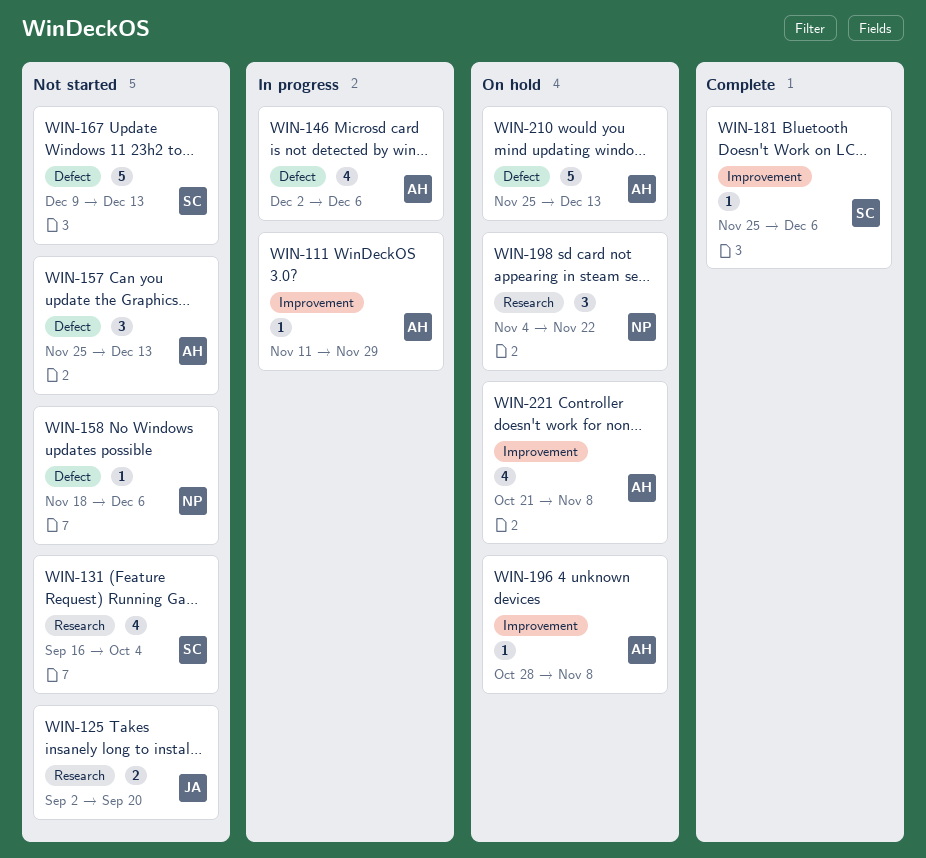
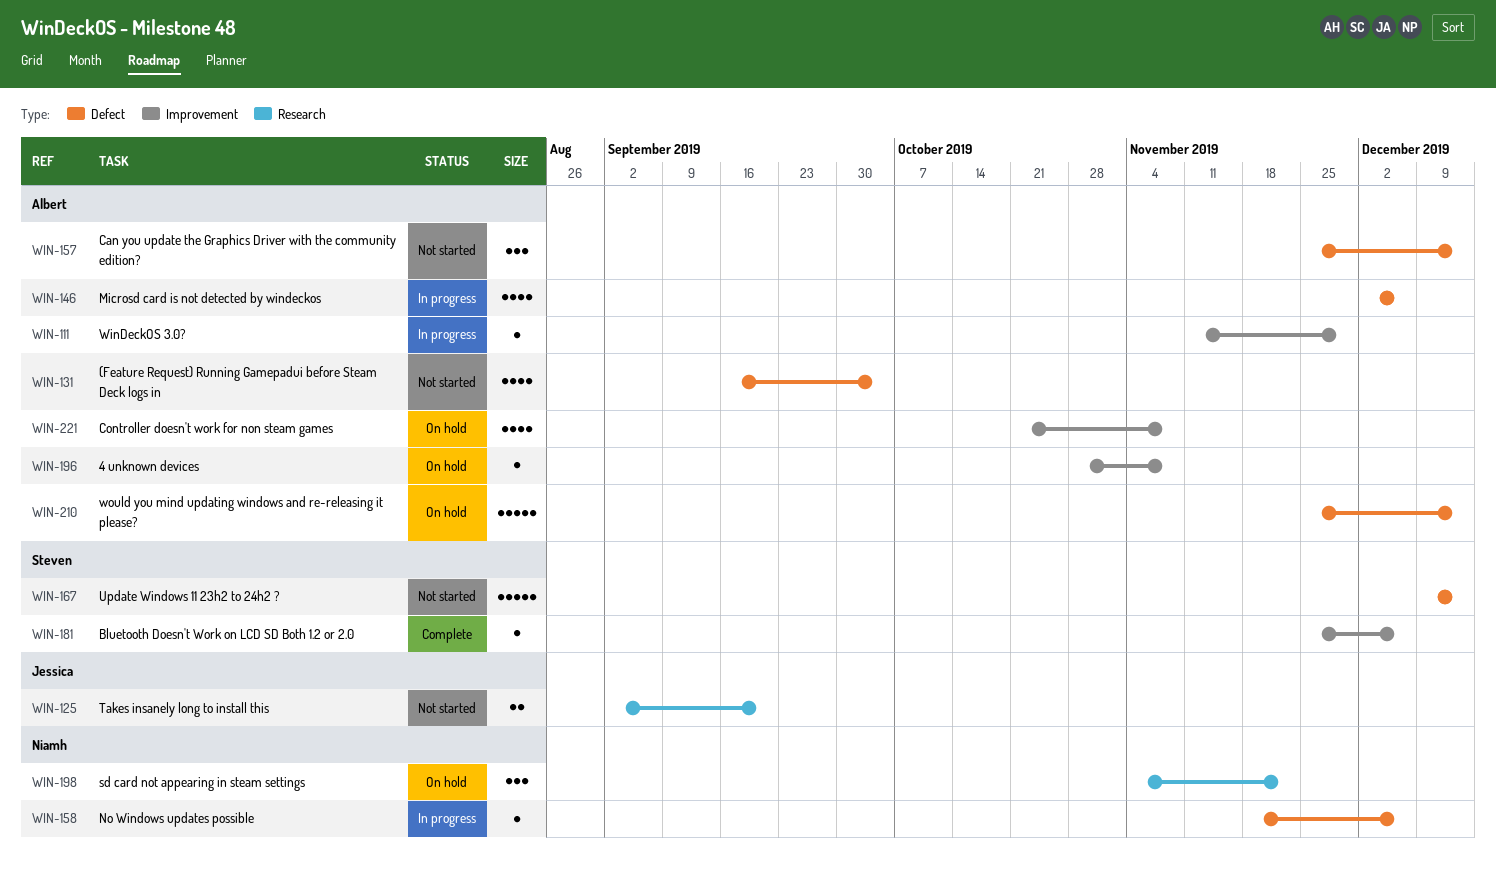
WIN-131, owner: Steven -> Albert
WIN-131, label: Research -> Defect
WIN-158, status: Not started -> In progress

